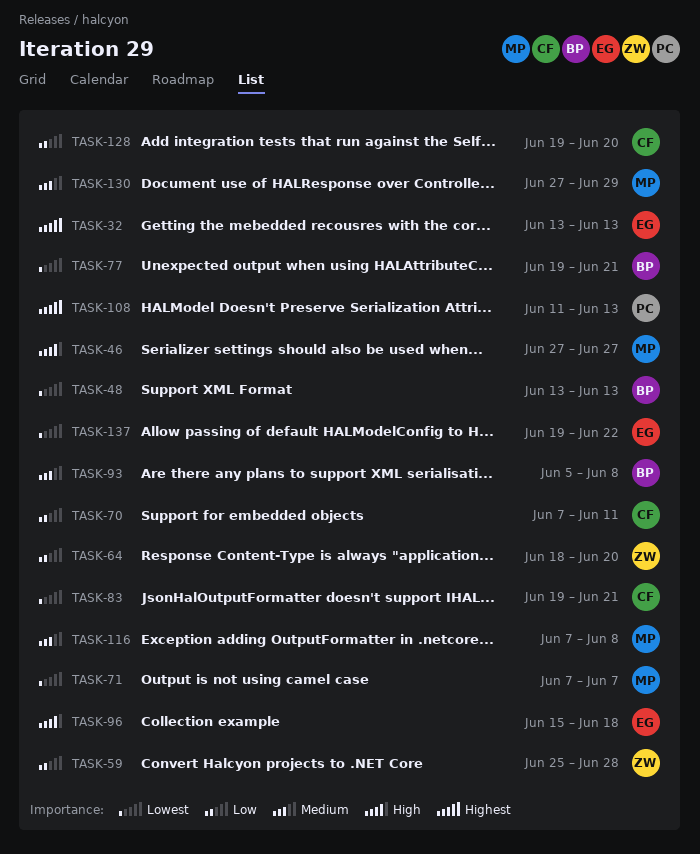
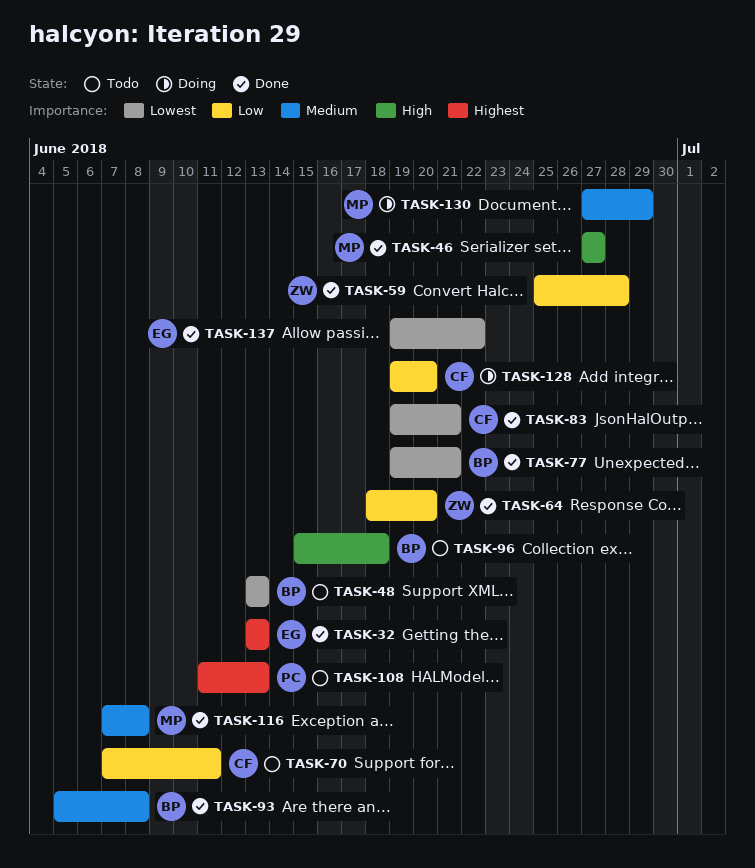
TASK-71: present -> none
TASK-96, owner: EG -> BP

